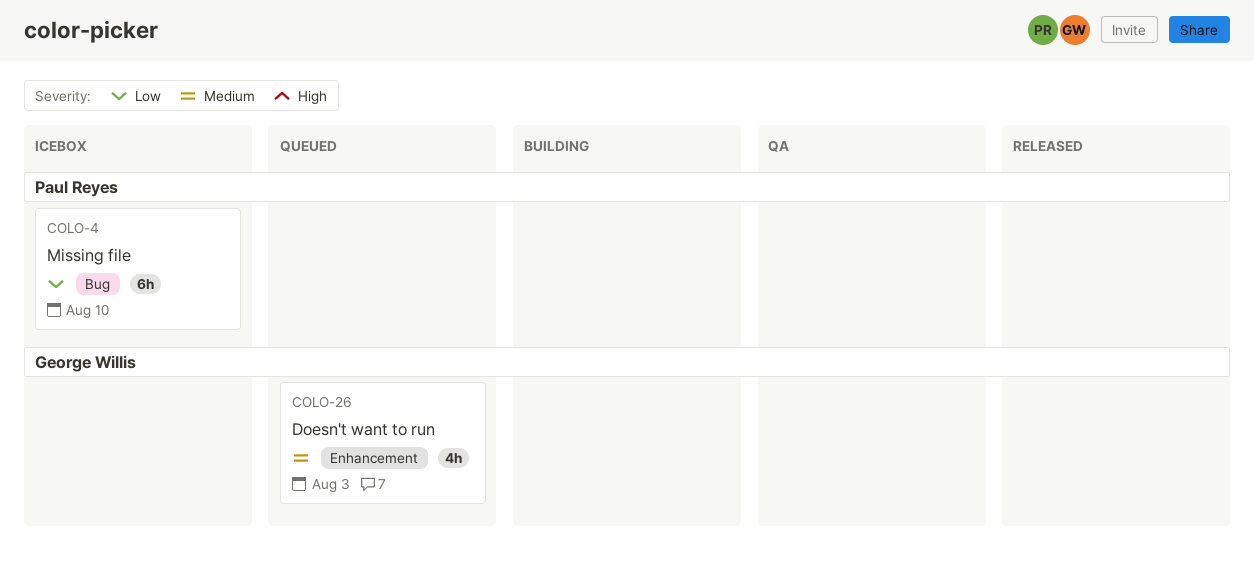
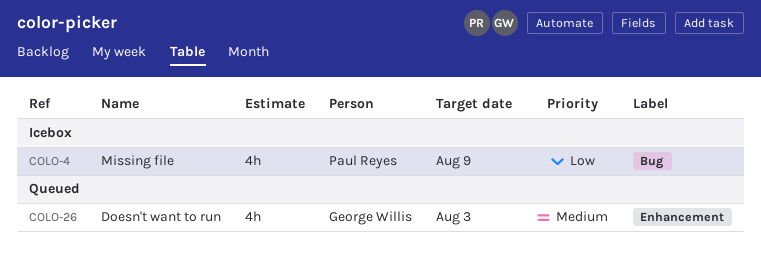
COLO-4, estimate: 6h -> 4h
COLO-4, due: Aug 10 -> Aug 9

